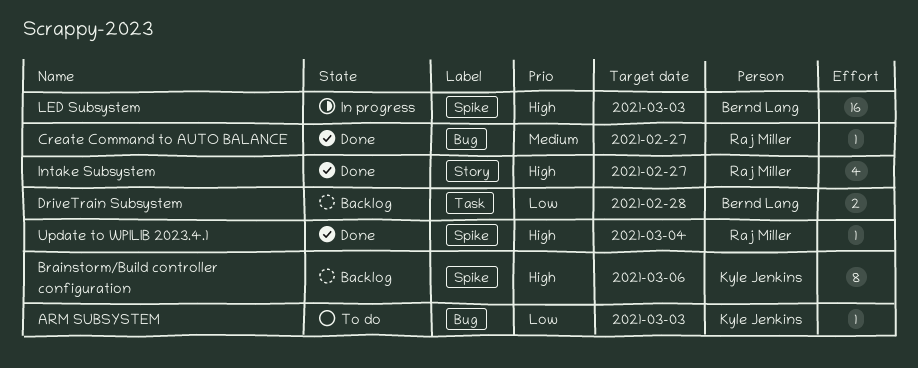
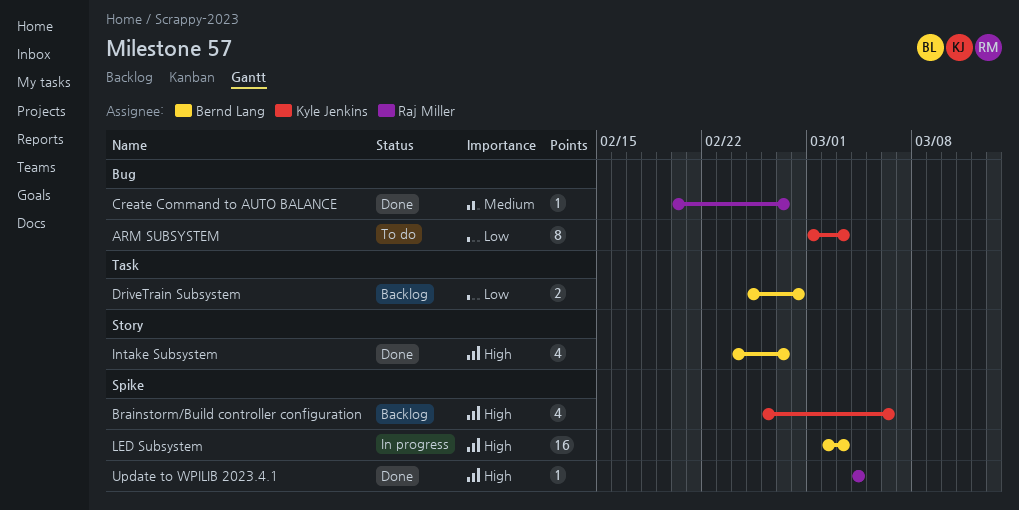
ARM SUBSYSTEM, estimate: 1 -> 8
Brainstorm/Build controller configuration, estimate: 8 -> 4
Intake Subsystem, owner: Raj Miller -> Bernd Lang

